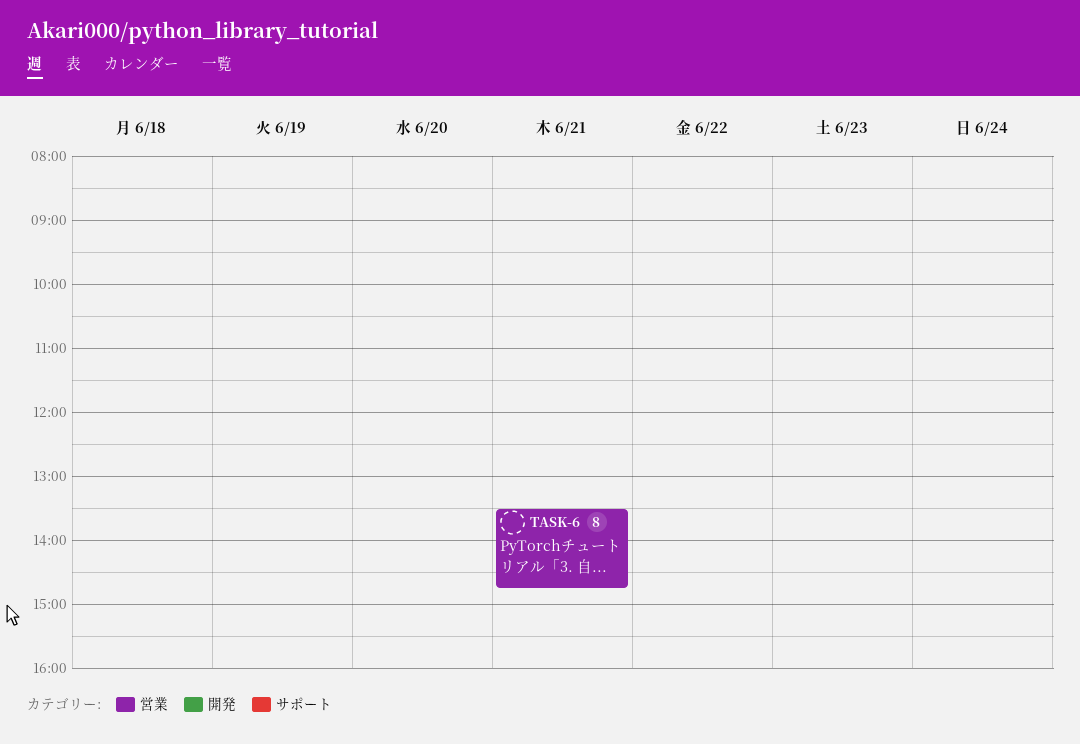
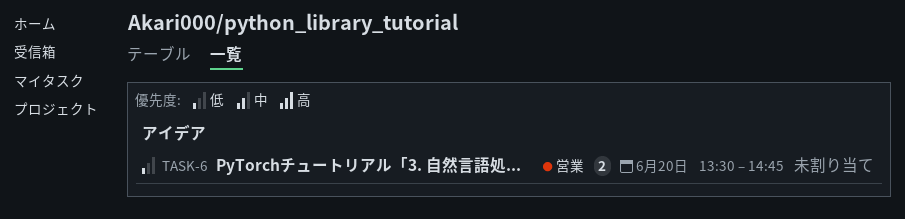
TASK-6, estimate: 8 -> 2
TASK-6, day: Jun 21 -> Jun 20

